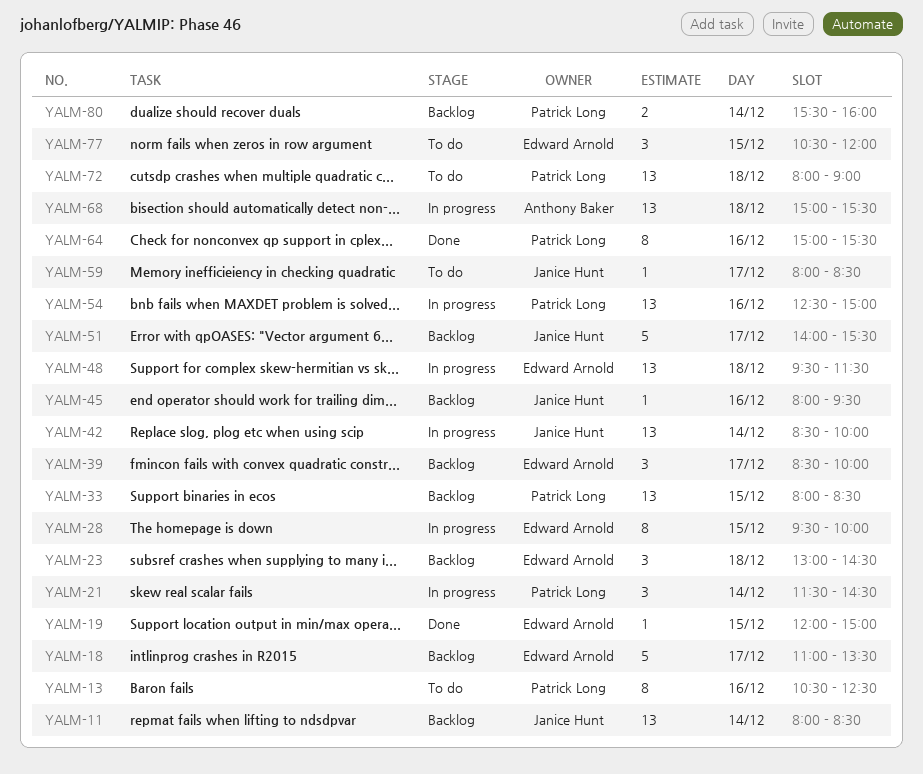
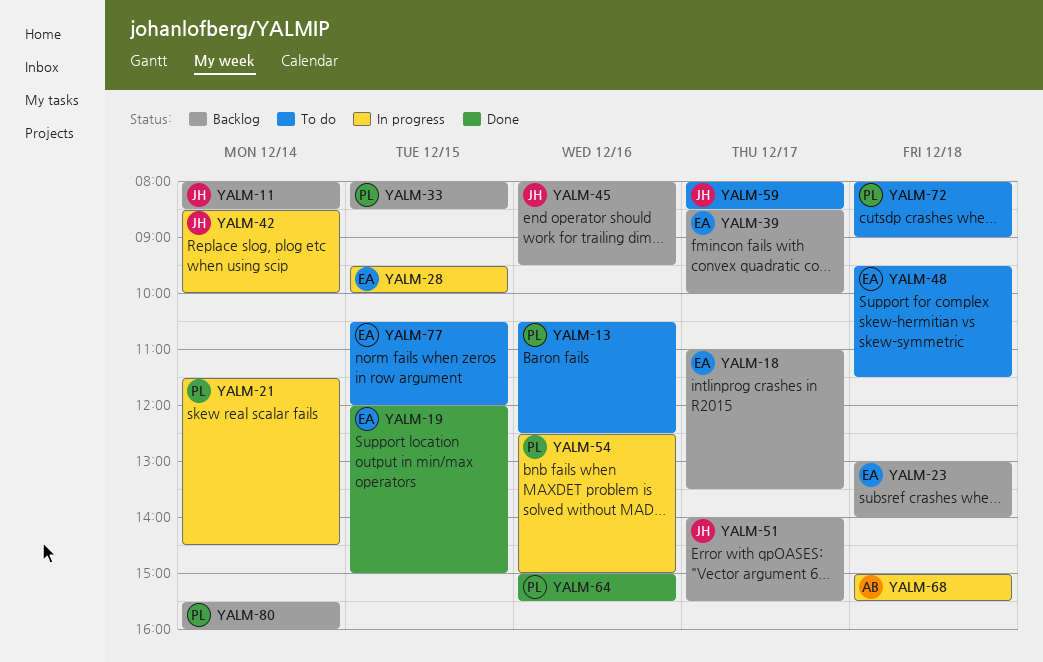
YALM-23, ends: 14:30 -> 14:00
YALM-48, status: In progress -> To do

